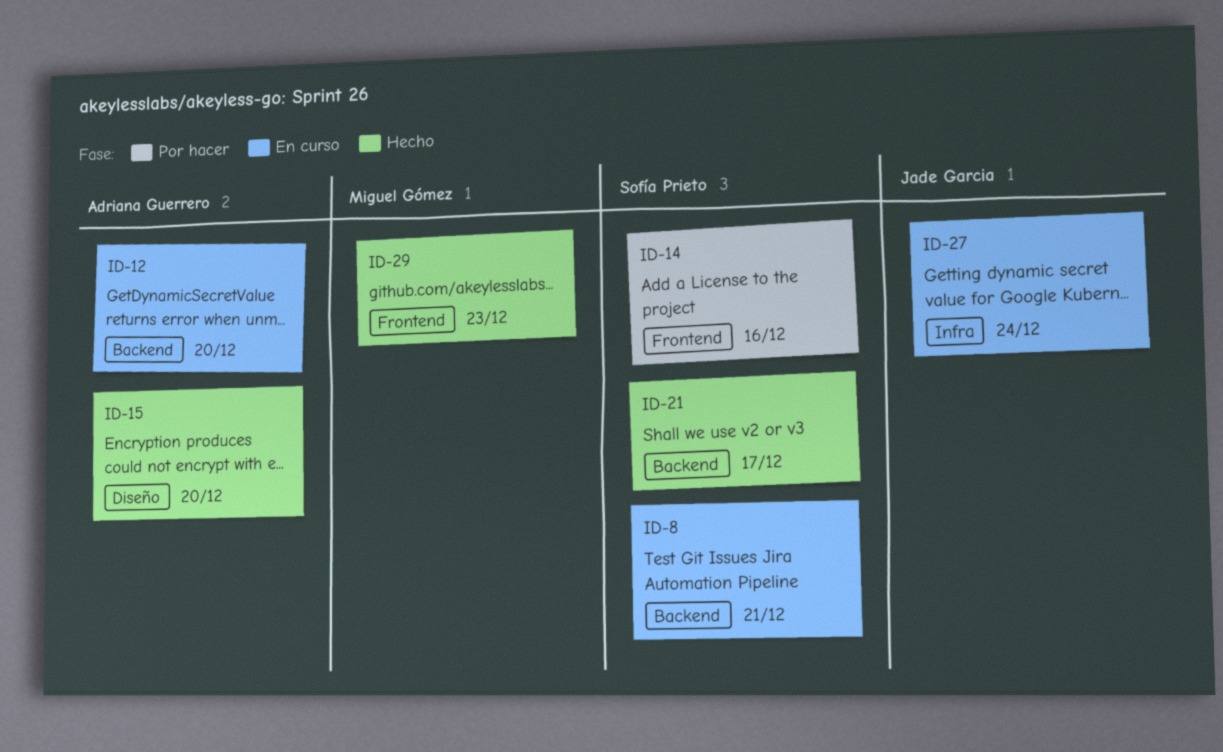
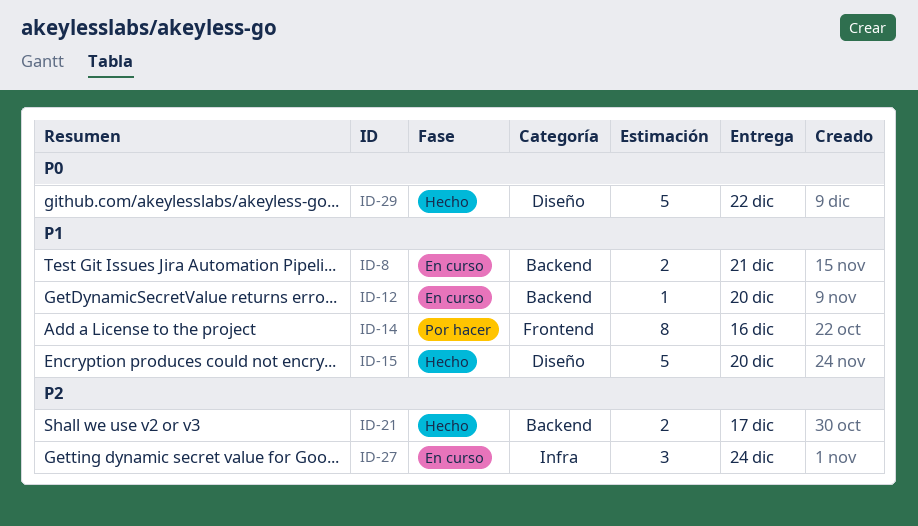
ID-29, label: Frontend -> Diseño
ID-29, due: Dec 23 -> Dec 22

